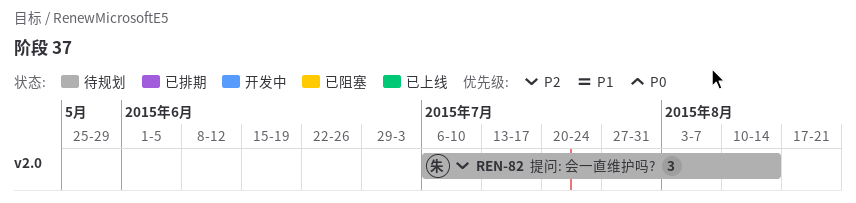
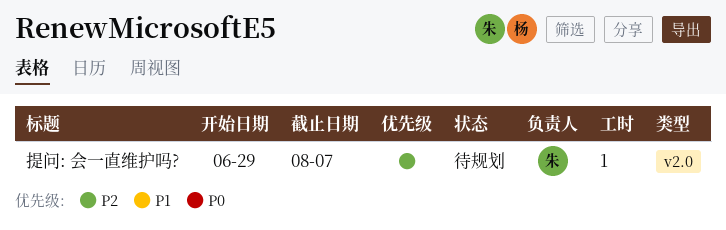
提问: 会一直维护吗?, estimate: 3 -> 1
提问: 会一直维护吗?, start: Jul 6 -> Jun 29
提问: 会一直维护吗?, due: Aug 14 -> Aug 7

